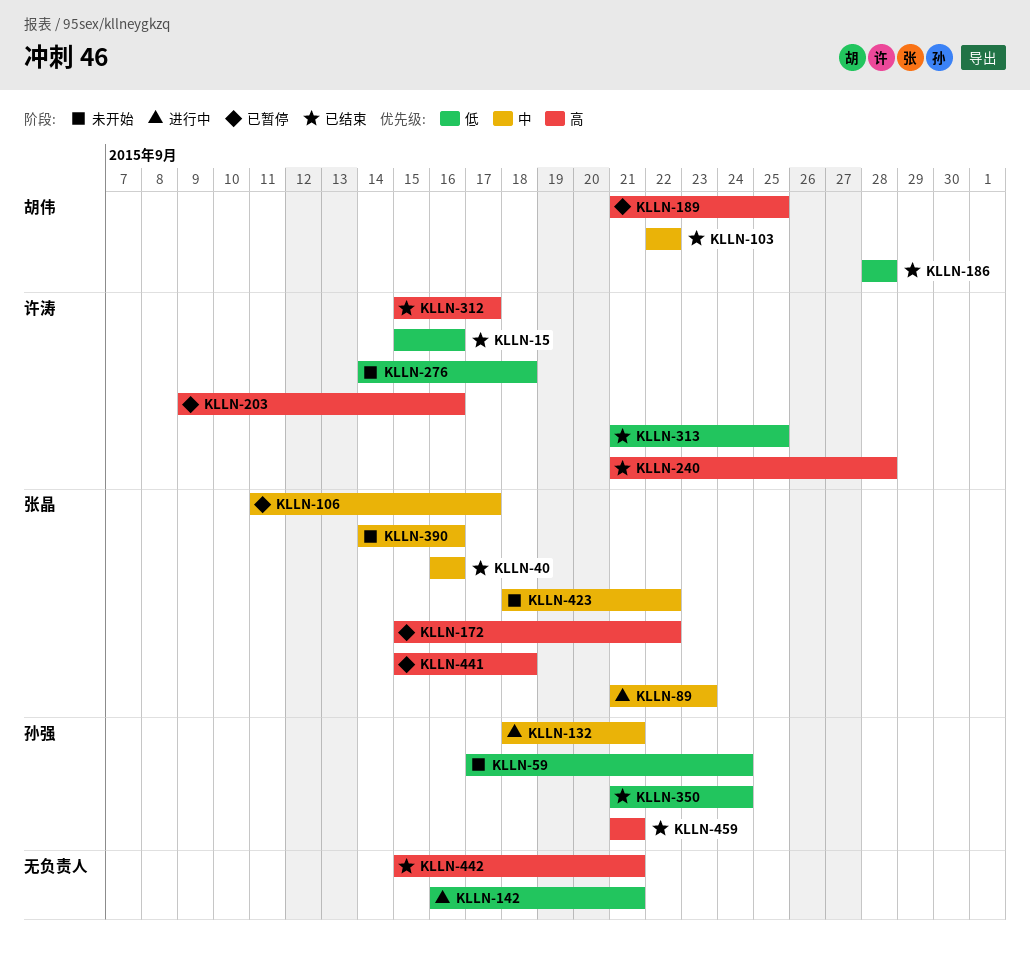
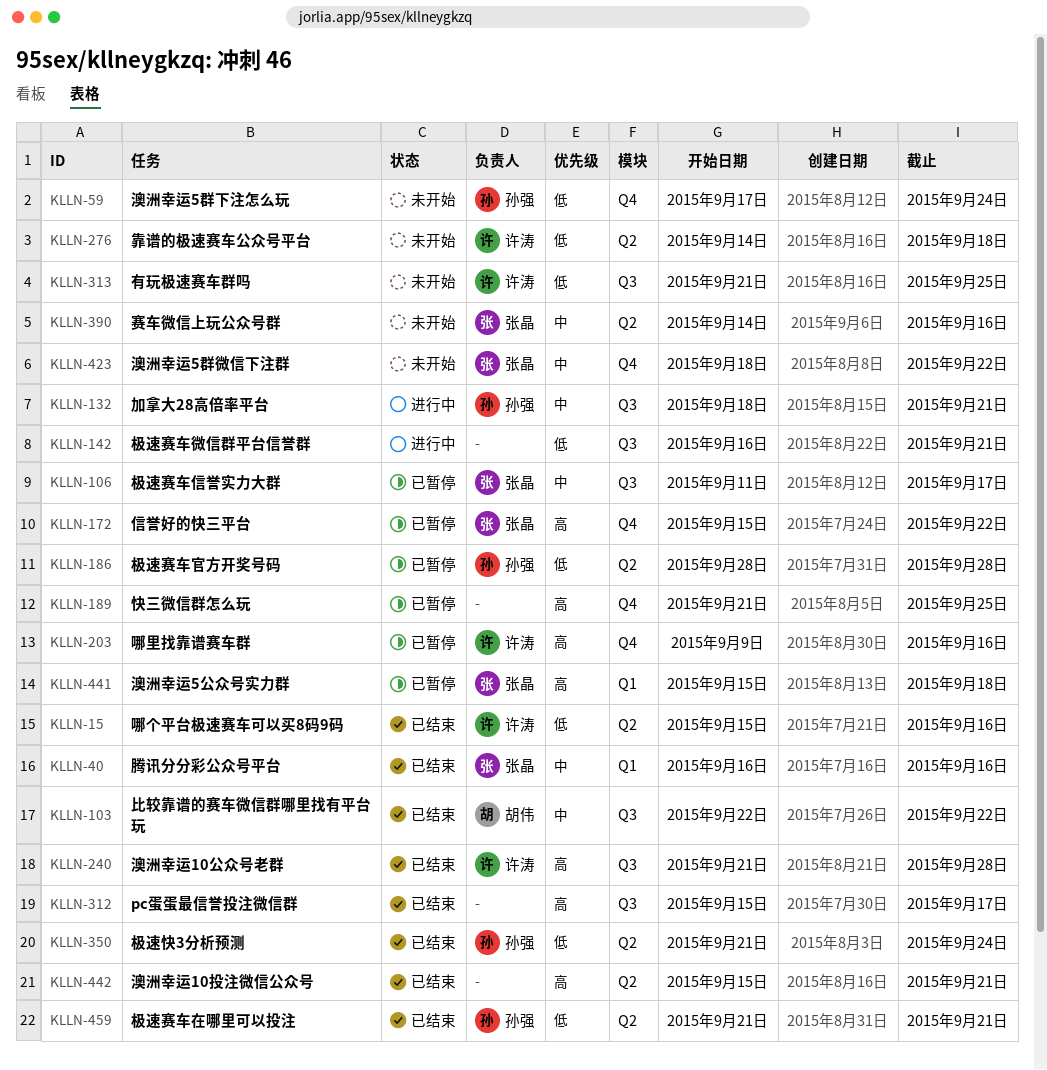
KLLN-89: present -> none
KLLN-186, status: 已结束 -> 已暂停
KLLN-186, owner: 胡伟 -> 孙强
KLLN-189, owner: 胡伟 -> none
KLLN-312, owner: 许涛 -> none
KLLN-313, status: 已结束 -> 未开始
KLLN-459, priority: 高 -> 低

